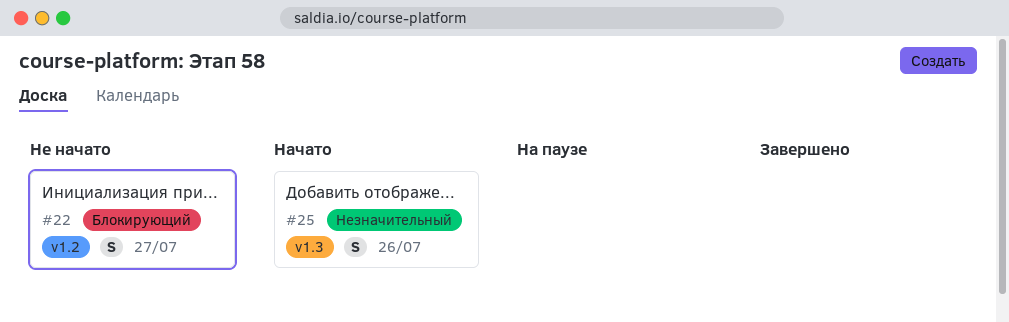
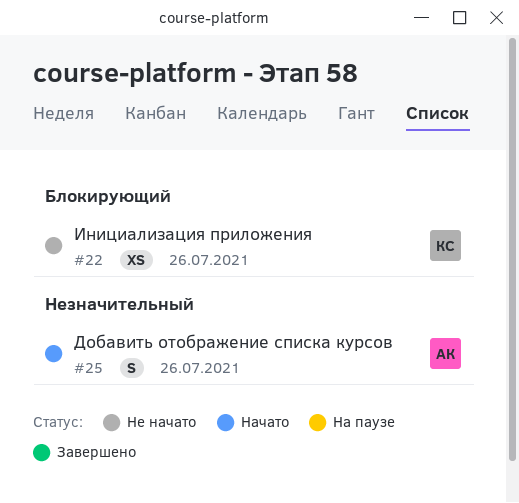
#22, estimate: S -> XS
#22, due: Jul 27 -> Jul 26

